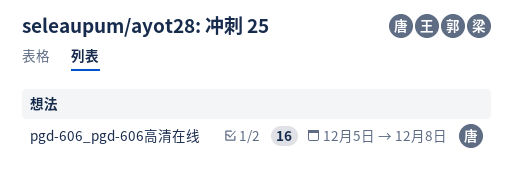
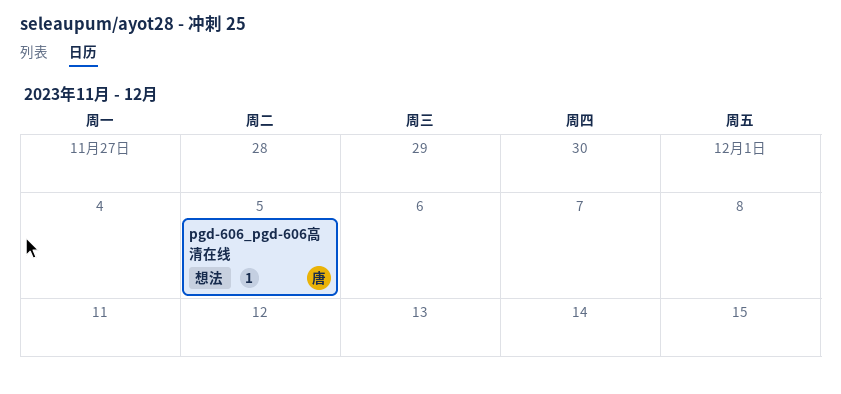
pgd-606_pgd-606高清在线, estimate: 16 -> 1
pgd-606_pgd-606高清在线, due: Dec 8 -> Dec 5

